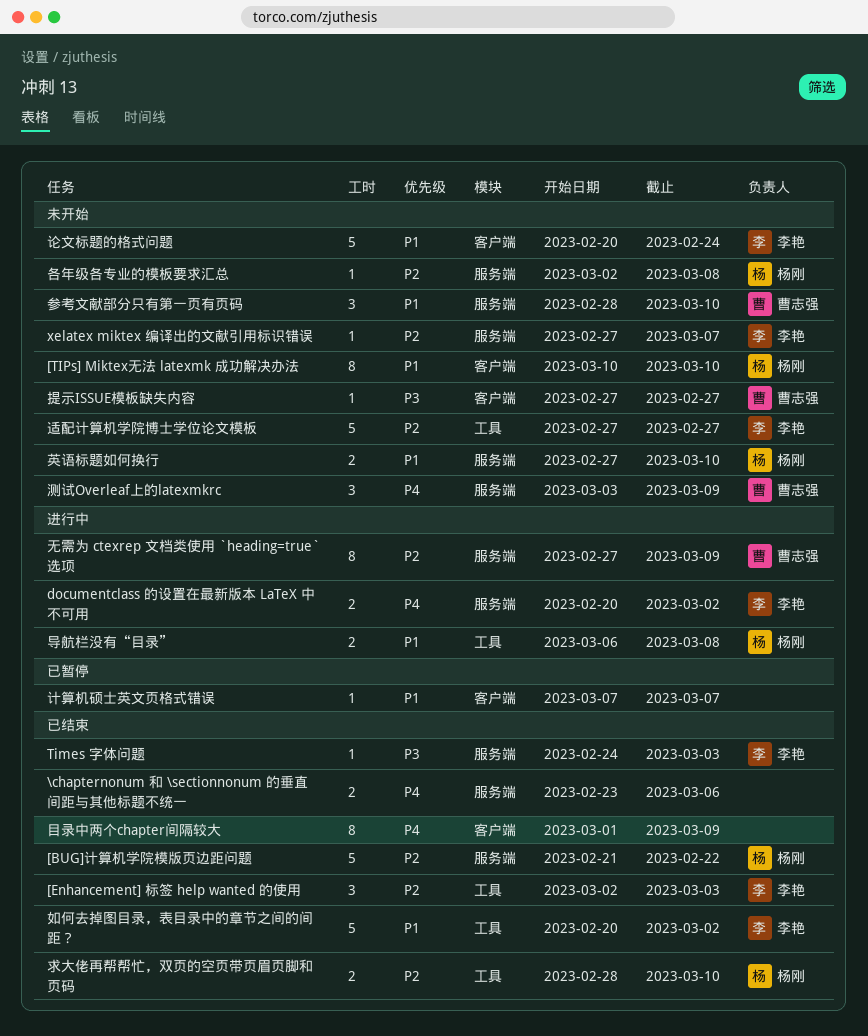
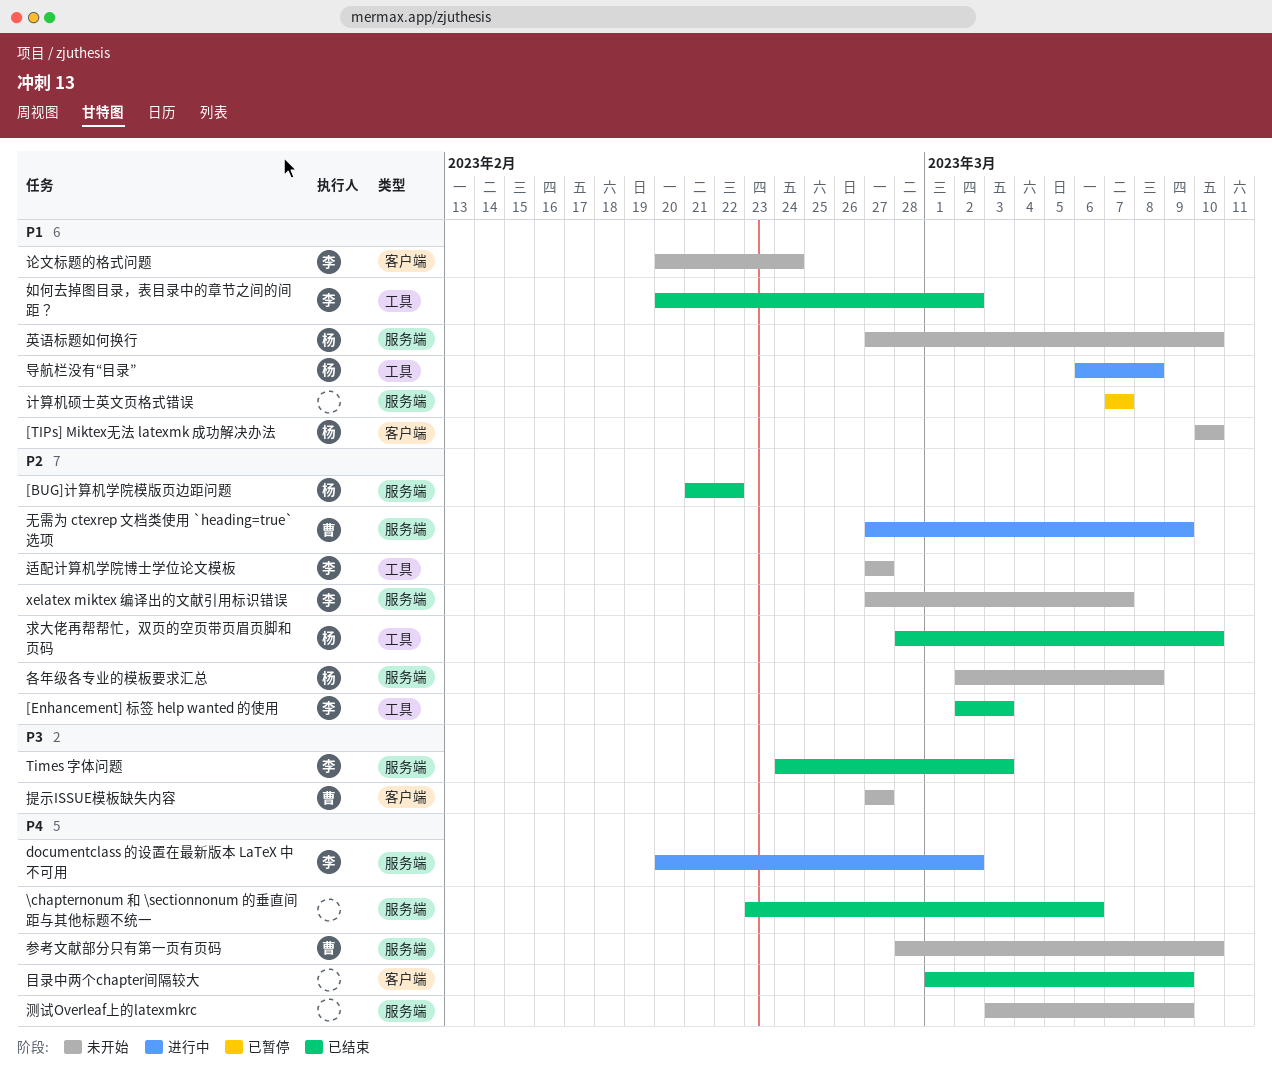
参考文献部分只有第一页有页码, priority: P1 -> P4
测试Overleaf上的latexmkrc, owner: 曹志强 -> none
计算机硕士英文页格式错误, label: 客户端 -> 服务端

